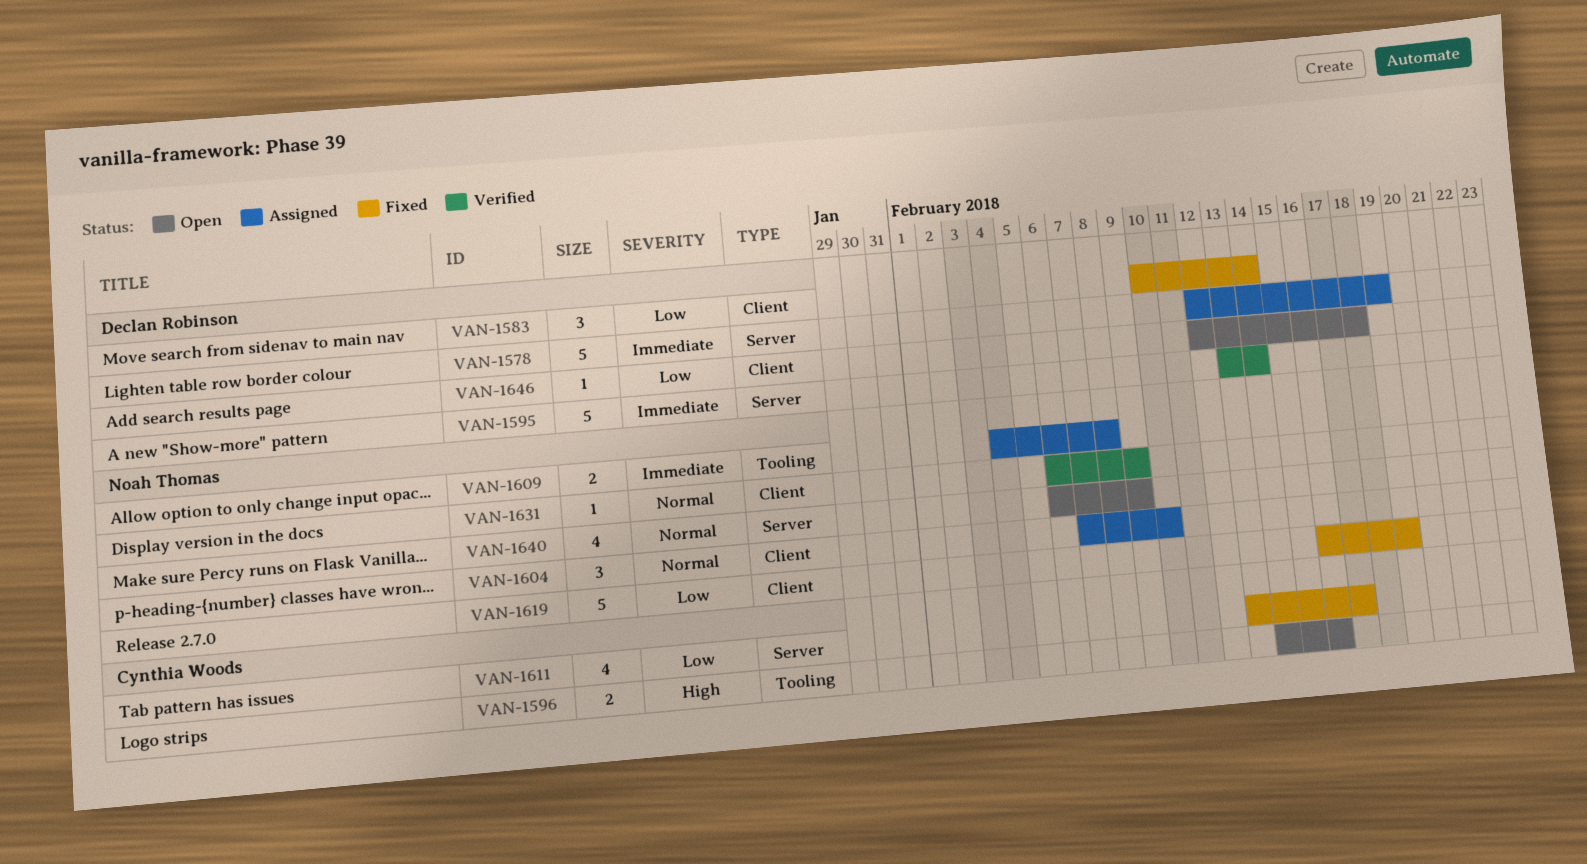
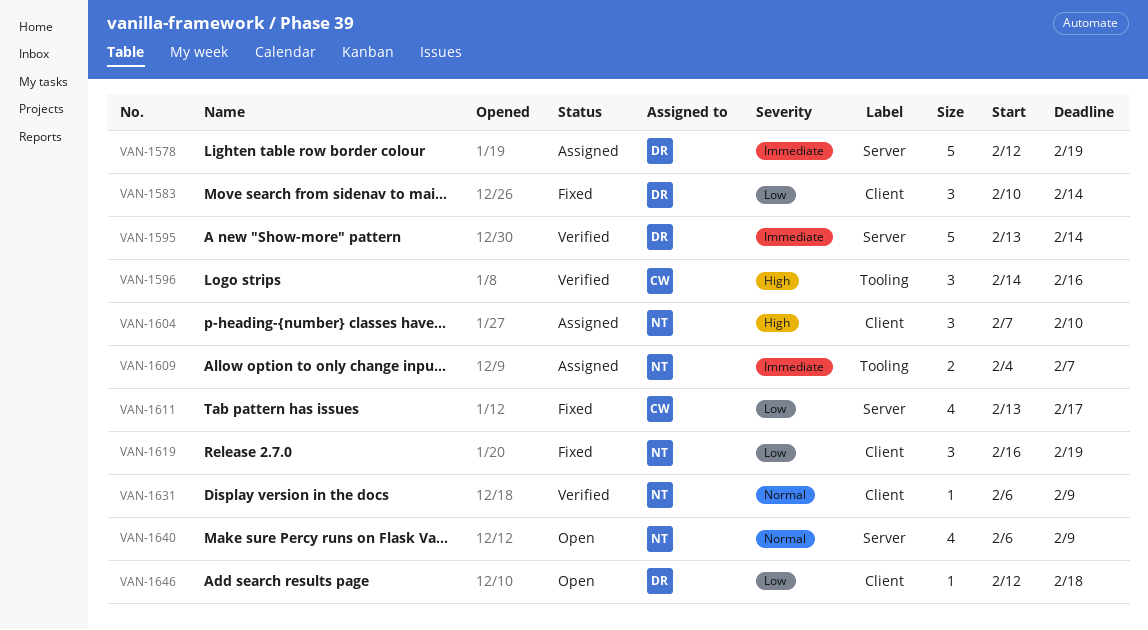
VAN-1596, status: Open -> Verified
VAN-1596, estimate: 2 -> 3
VAN-1604, priority: Normal -> High
VAN-1609, due: Feb 8 -> Feb 7
VAN-1619, estimate: 5 -> 3

